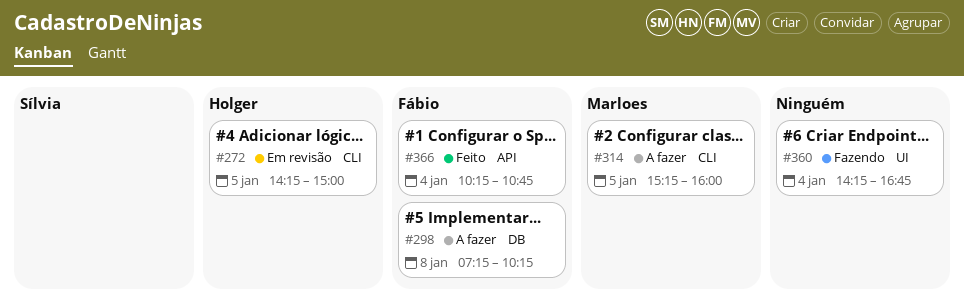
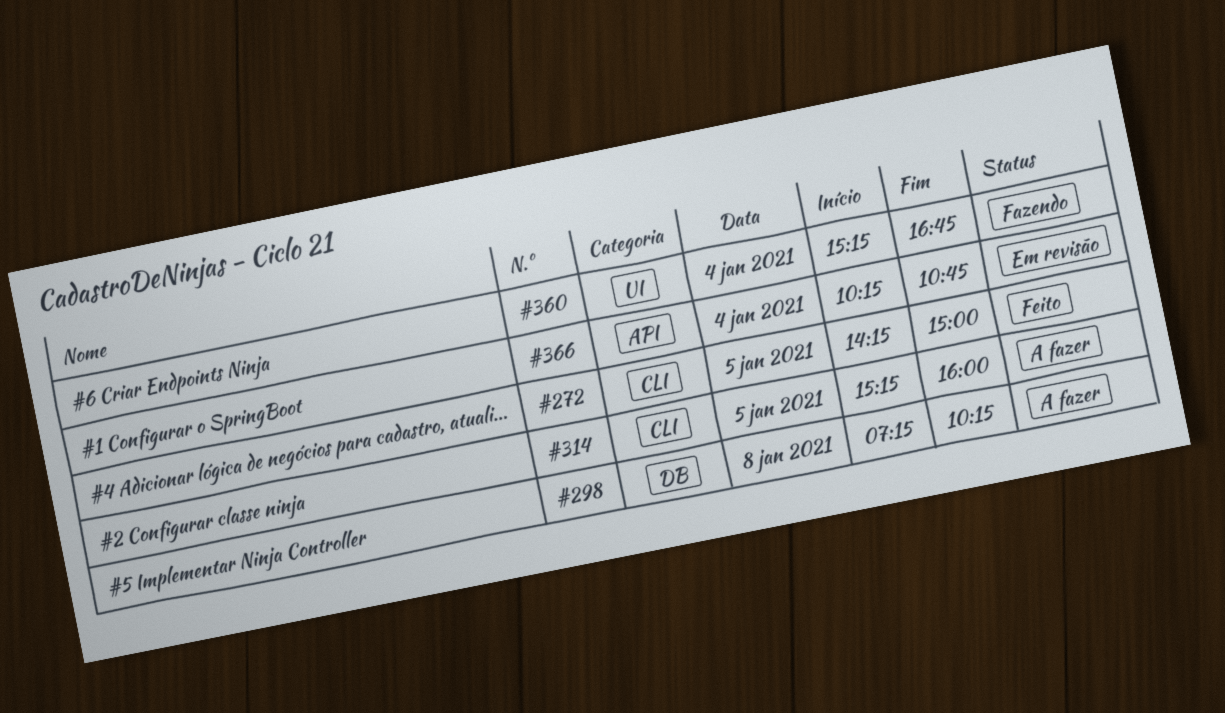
#272, status: Em revisão -> Feito
#360, begins: 14:15 -> 15:15
#366, status: Feito -> Em revisão

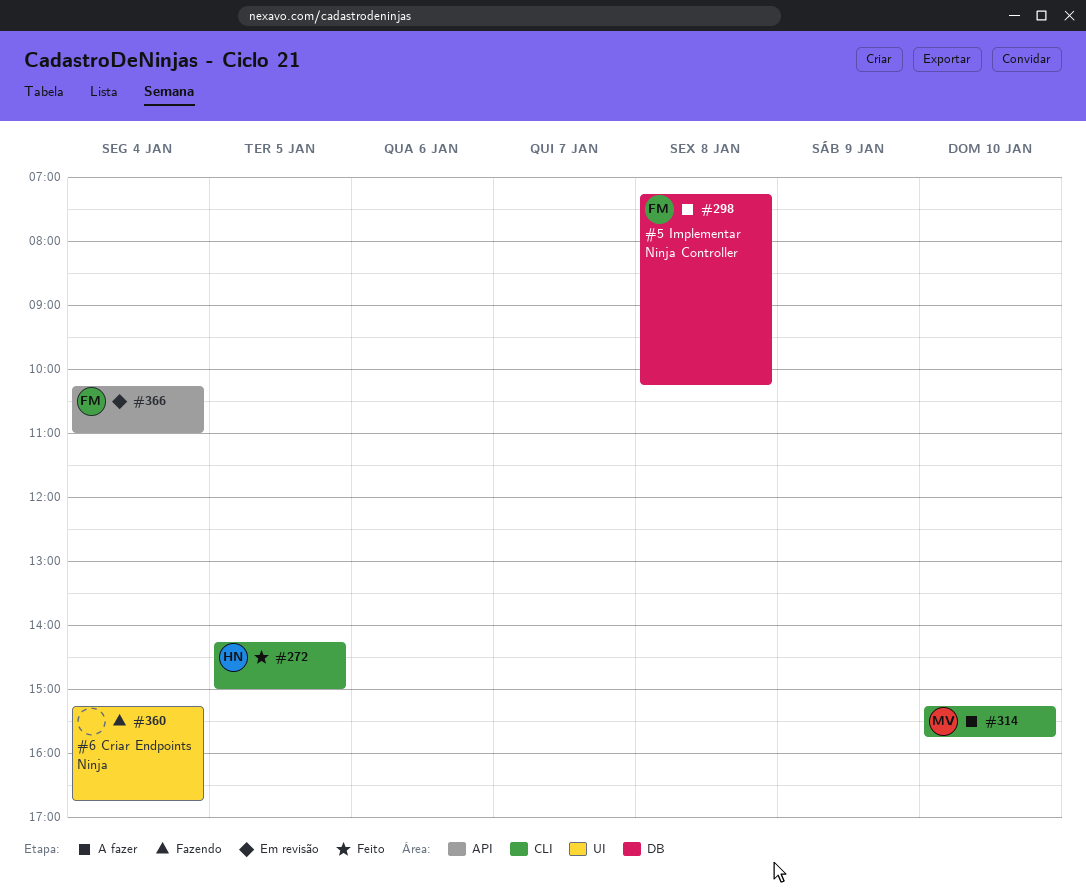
#314, day: Jan 5 -> Jan 10
#314, ends: 16:00 -> 15:45
#366, ends: 10:45 -> 11:00

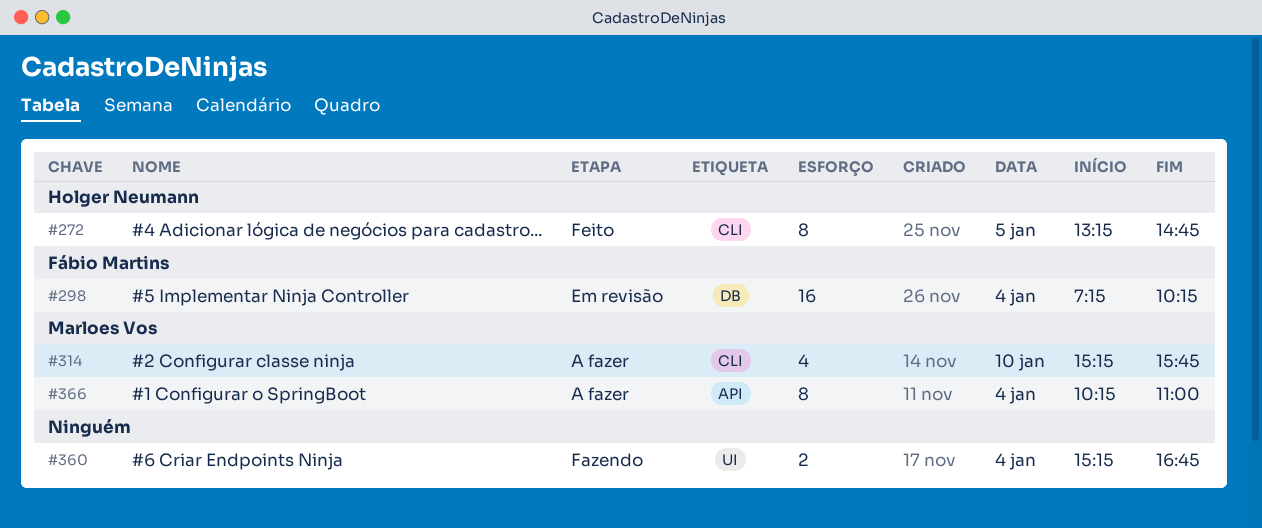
#272, begins: 14:15 -> 13:15
#272, ends: 15:00 -> 14:45
#298, status: A fazer -> Em revisão
#298, day: Jan 8 -> Jan 4
#366, status: Em revisão -> A fazer
#366, owner: Fábio Martins -> Marloes Vos

